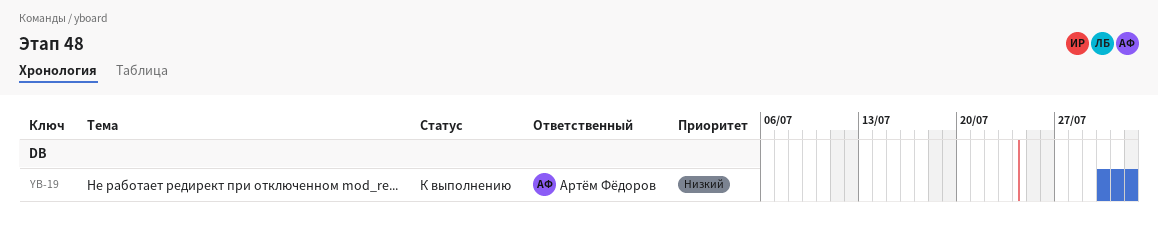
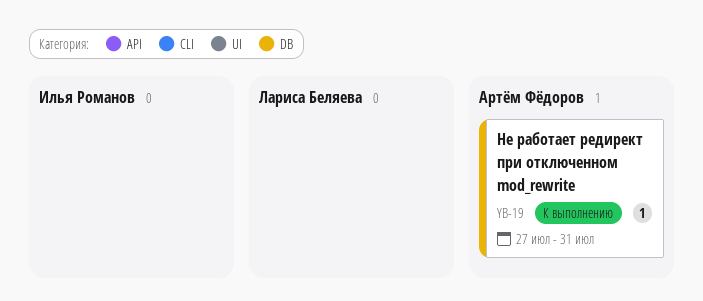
YB-19, start: Jul 30 -> Jul 27
YB-19, due: Aug 1 -> Jul 31

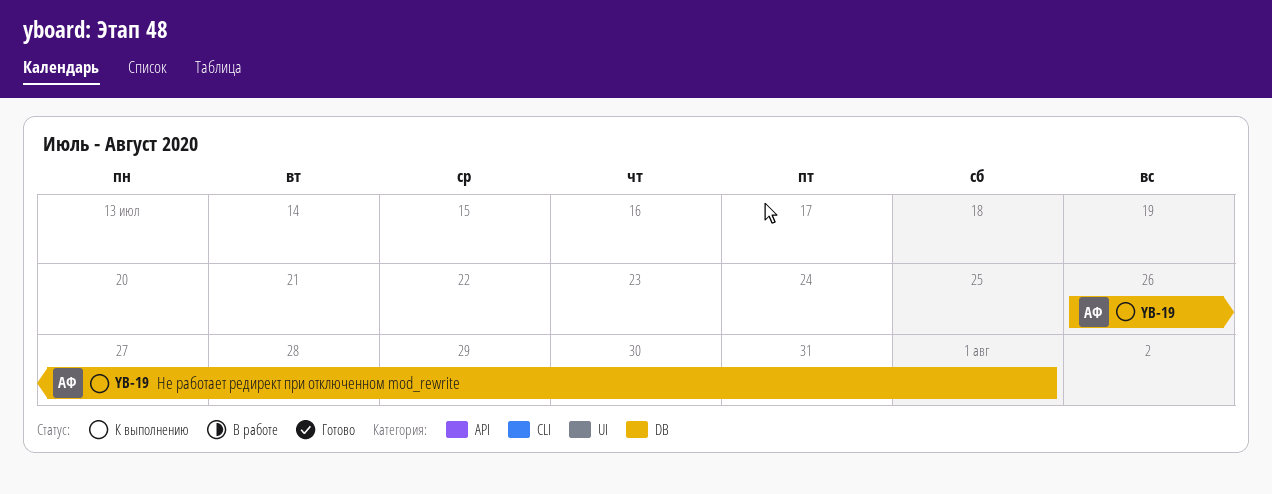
YB-19, start: Jul 27 -> Jul 26
YB-19, due: Jul 31 -> Aug 1

